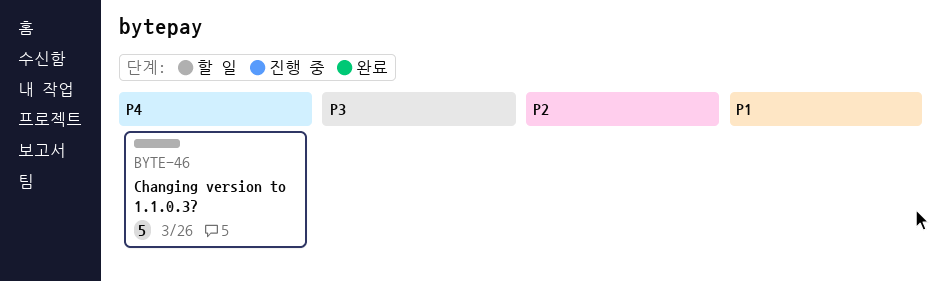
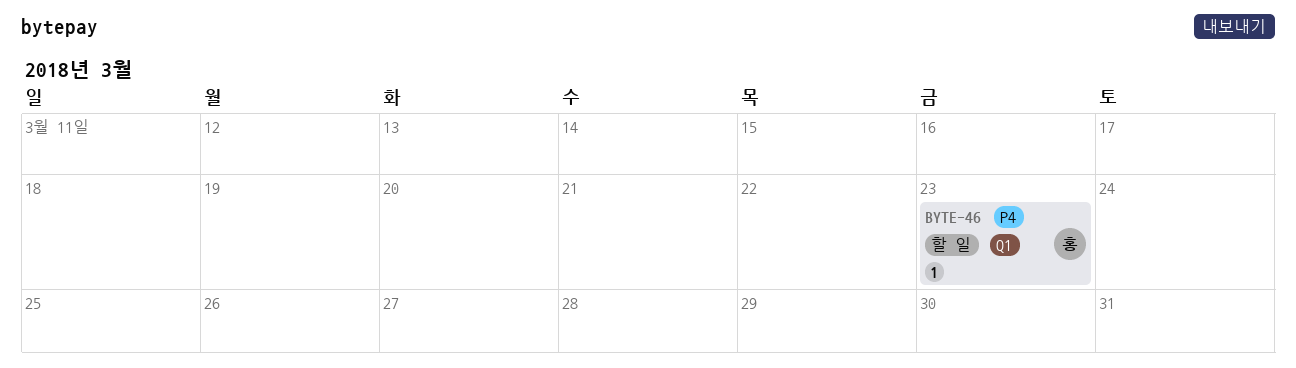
BYTE-46, estimate: 5 -> 1
BYTE-46, due: Mar 26 -> Mar 23

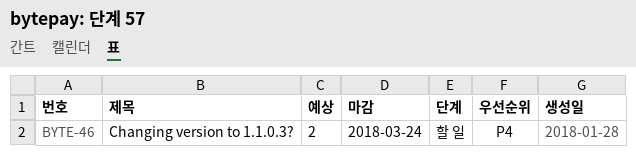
BYTE-46, estimate: 1 -> 2
BYTE-46, due: Mar 23 -> Mar 24

